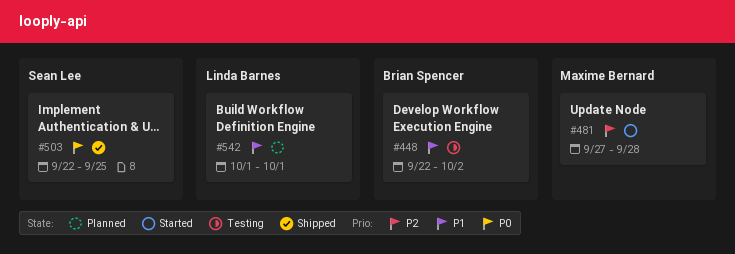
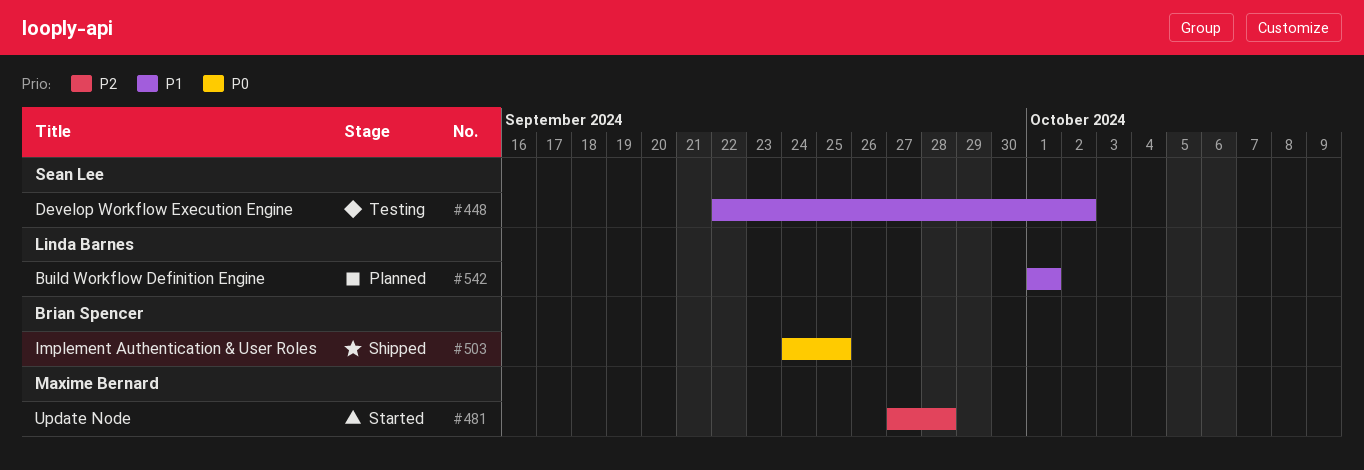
#448, owner: Brian Spencer -> Sean Lee
#503, owner: Sean Lee -> Brian Spencer
#503, start: Sep 22 -> Sep 24

